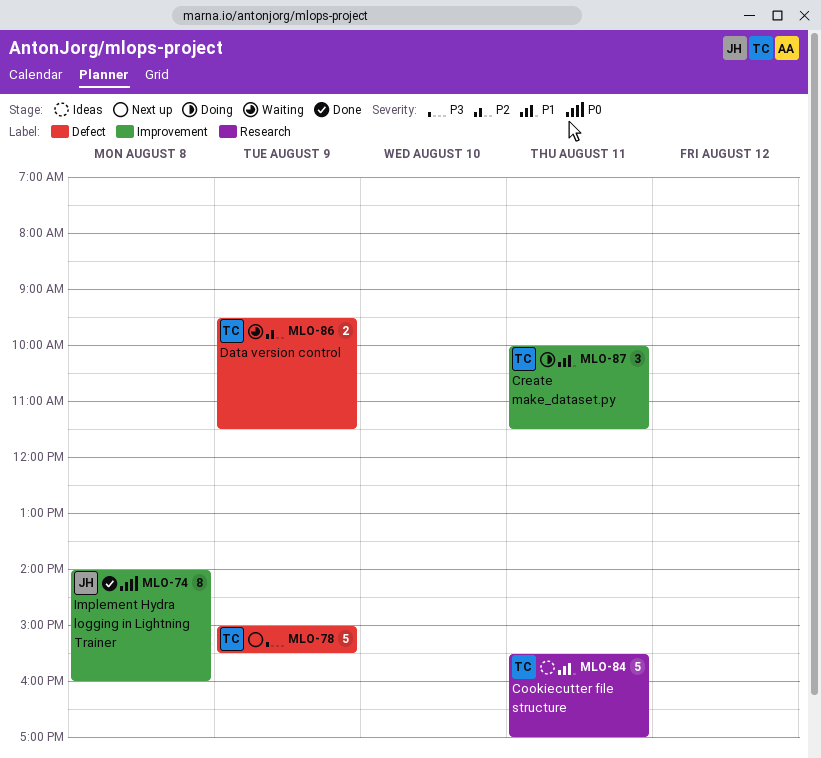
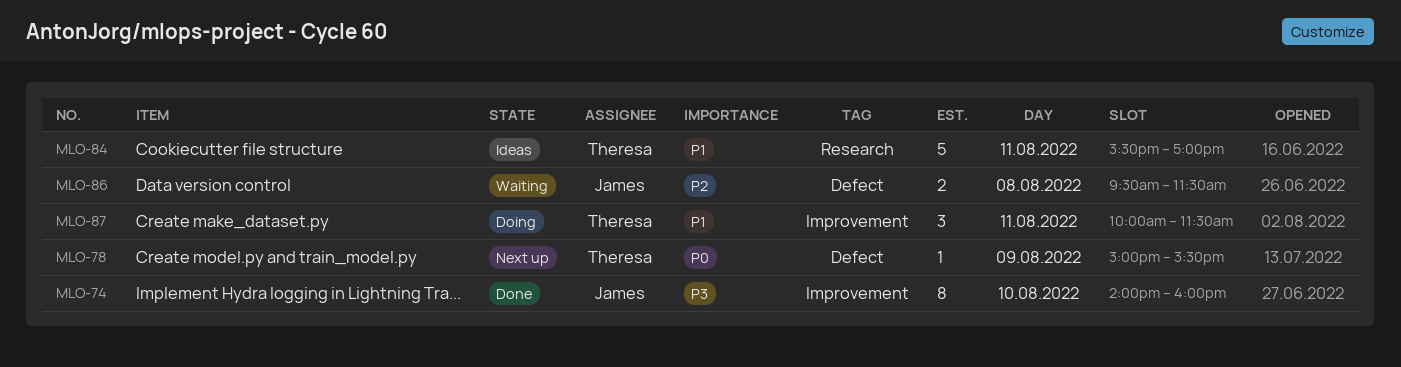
MLO-74, priority: P0 -> P3
MLO-74, day: Aug 8 -> Aug 10
MLO-78, priority: P3 -> P0
MLO-78, estimate: 5 -> 1
MLO-86, owner: Theresa -> James
MLO-86, day: Aug 9 -> Aug 8

